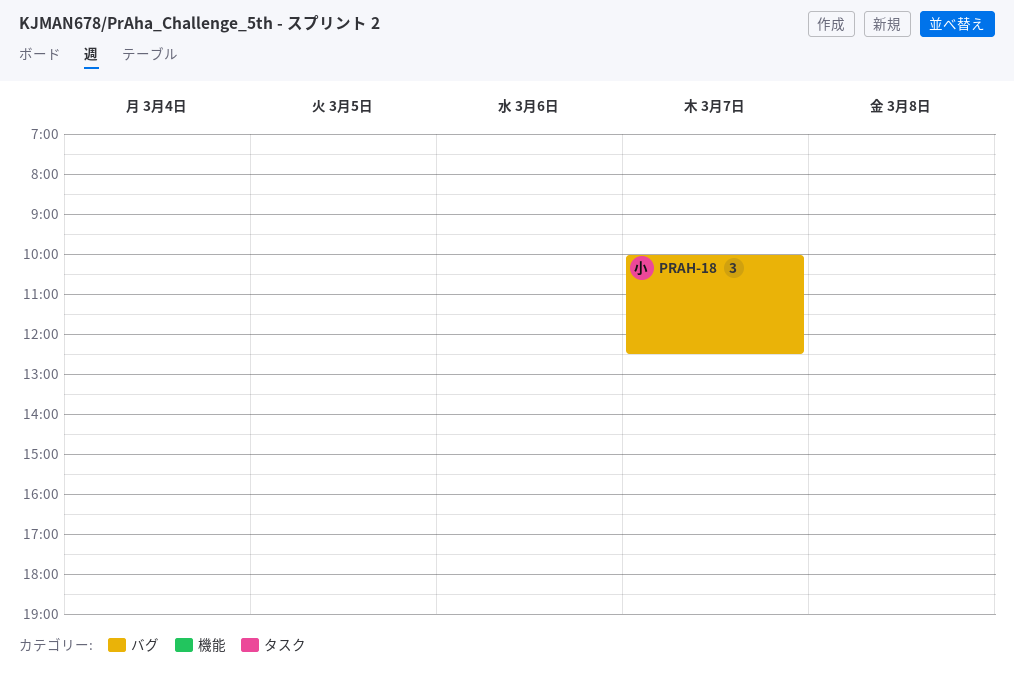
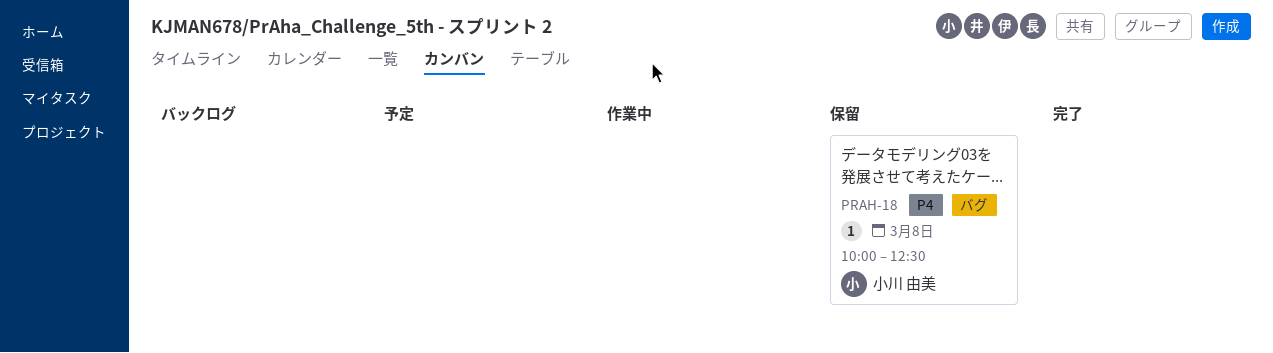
PRAH-18, estimate: 3 -> 1
PRAH-18, day: Mar 7 -> Mar 8

